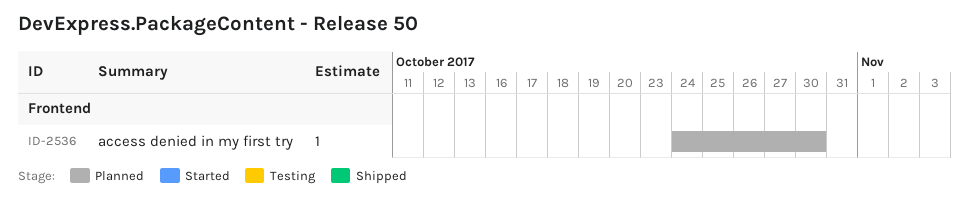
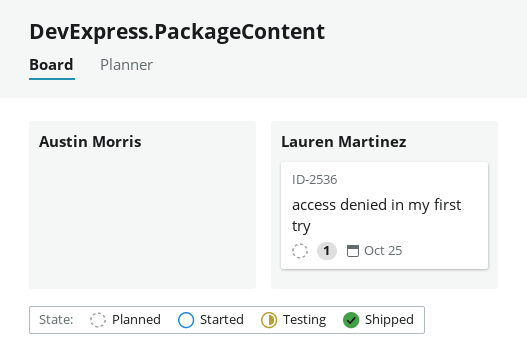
ID-2536, due: Oct 30 -> Oct 25

